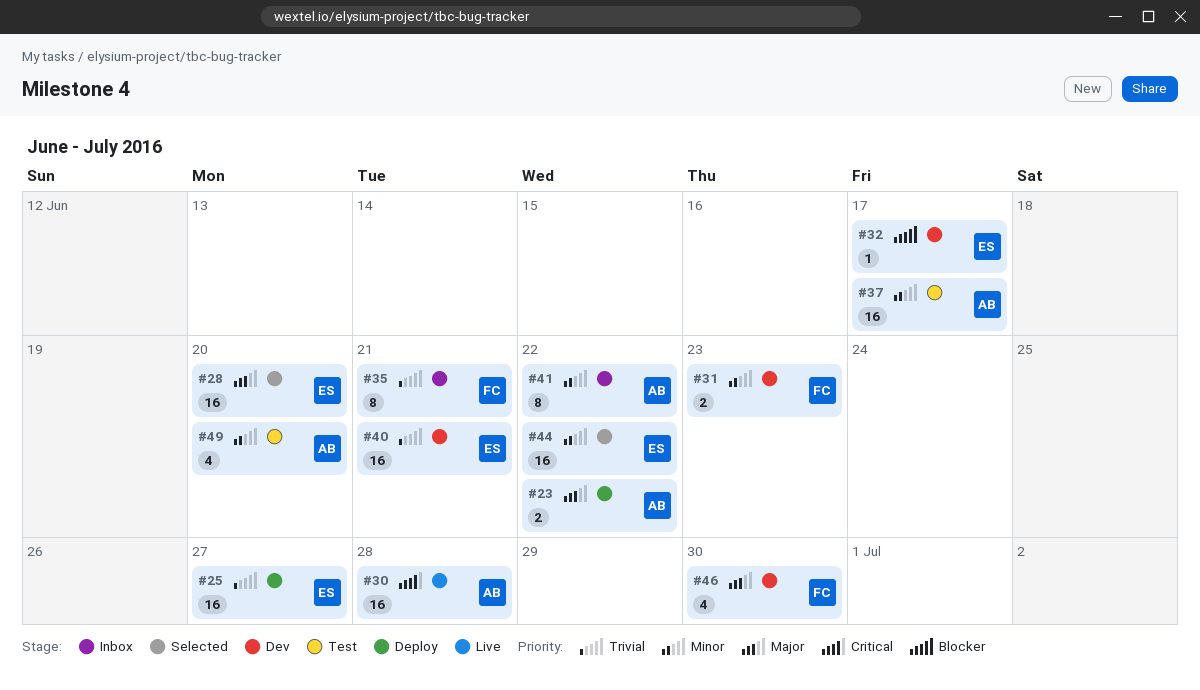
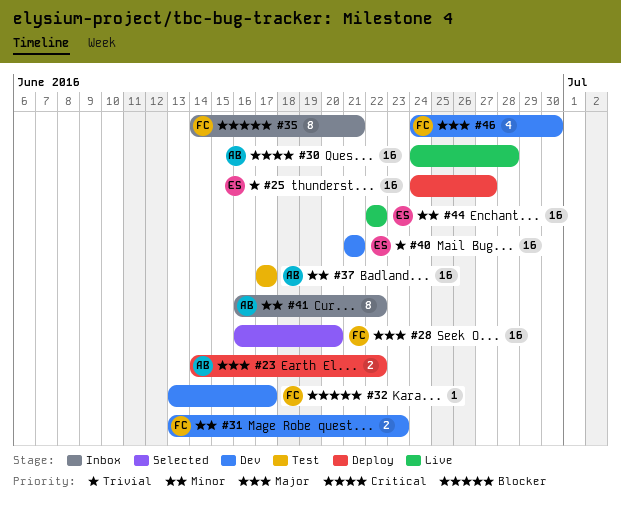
#28, owner: ES -> FC
#32, owner: ES -> FC
#35, priority: Trivial -> Blocker
#44, status: Selected -> Live
#49: present -> none

